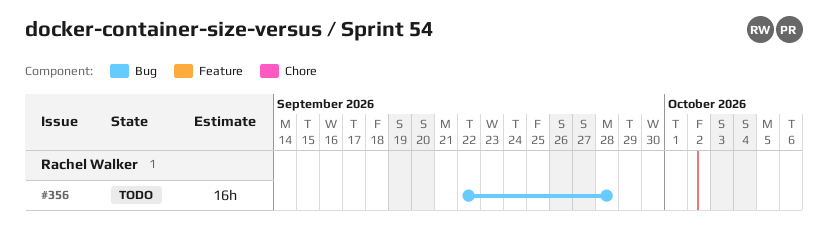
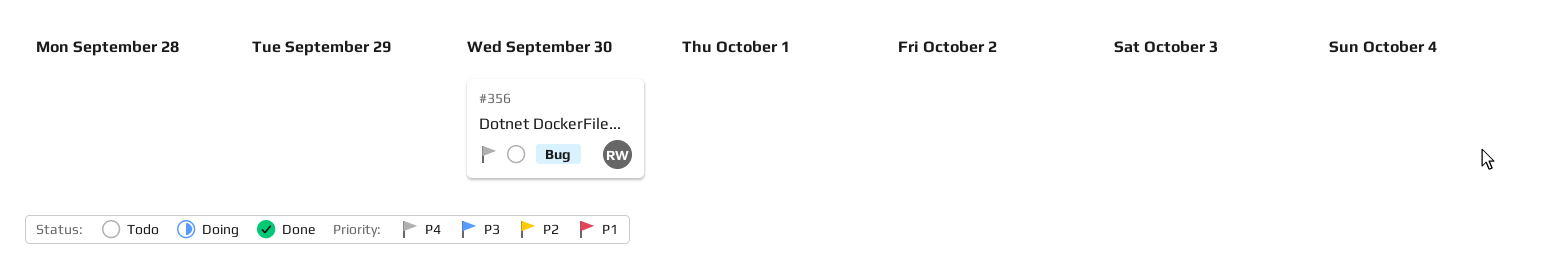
#356, due: Sep 28 -> Sep 30

